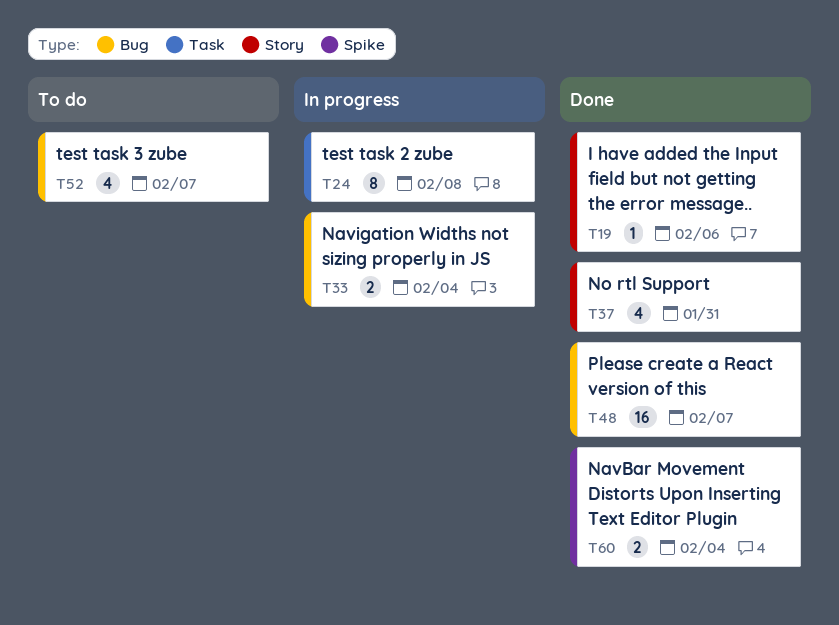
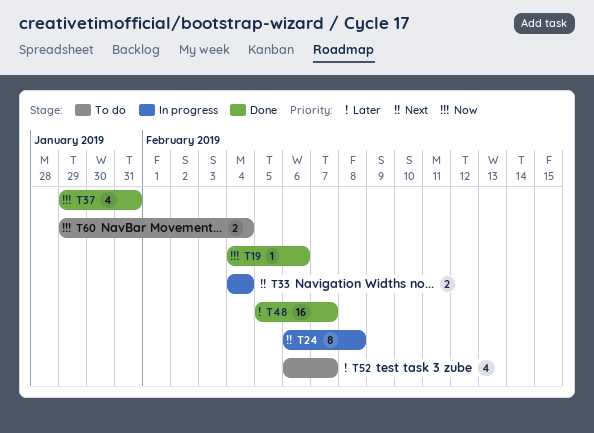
T60, status: Done -> To do

